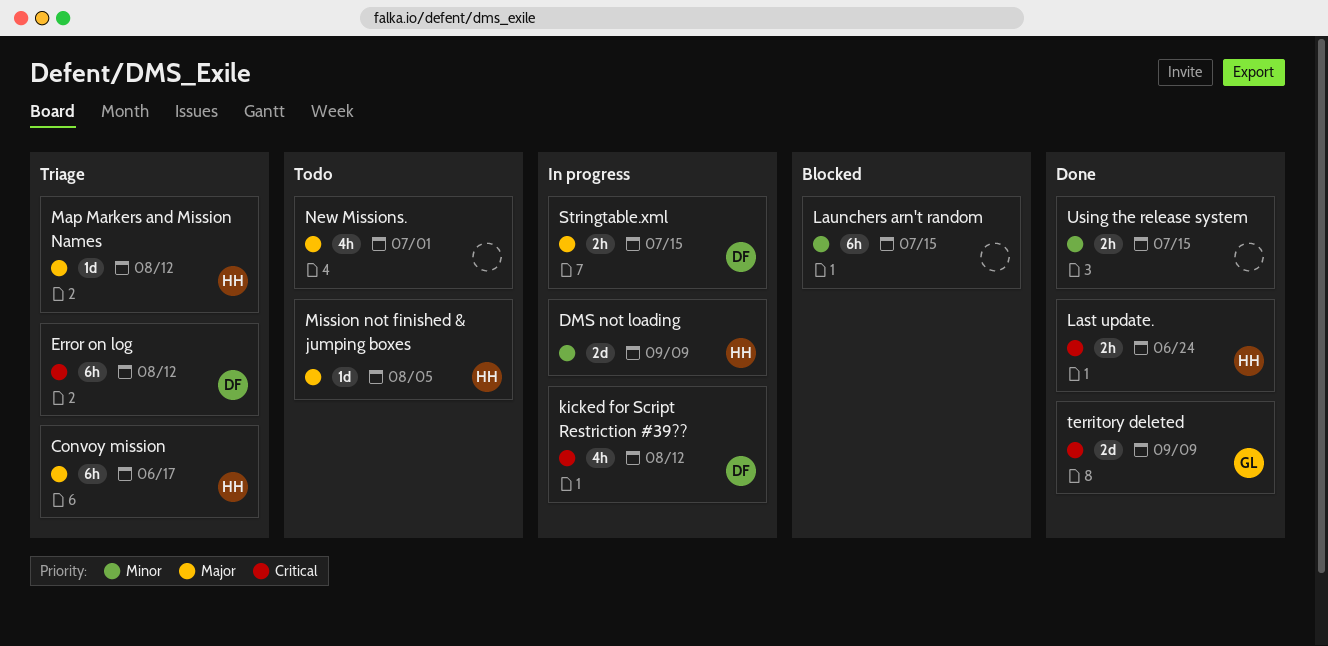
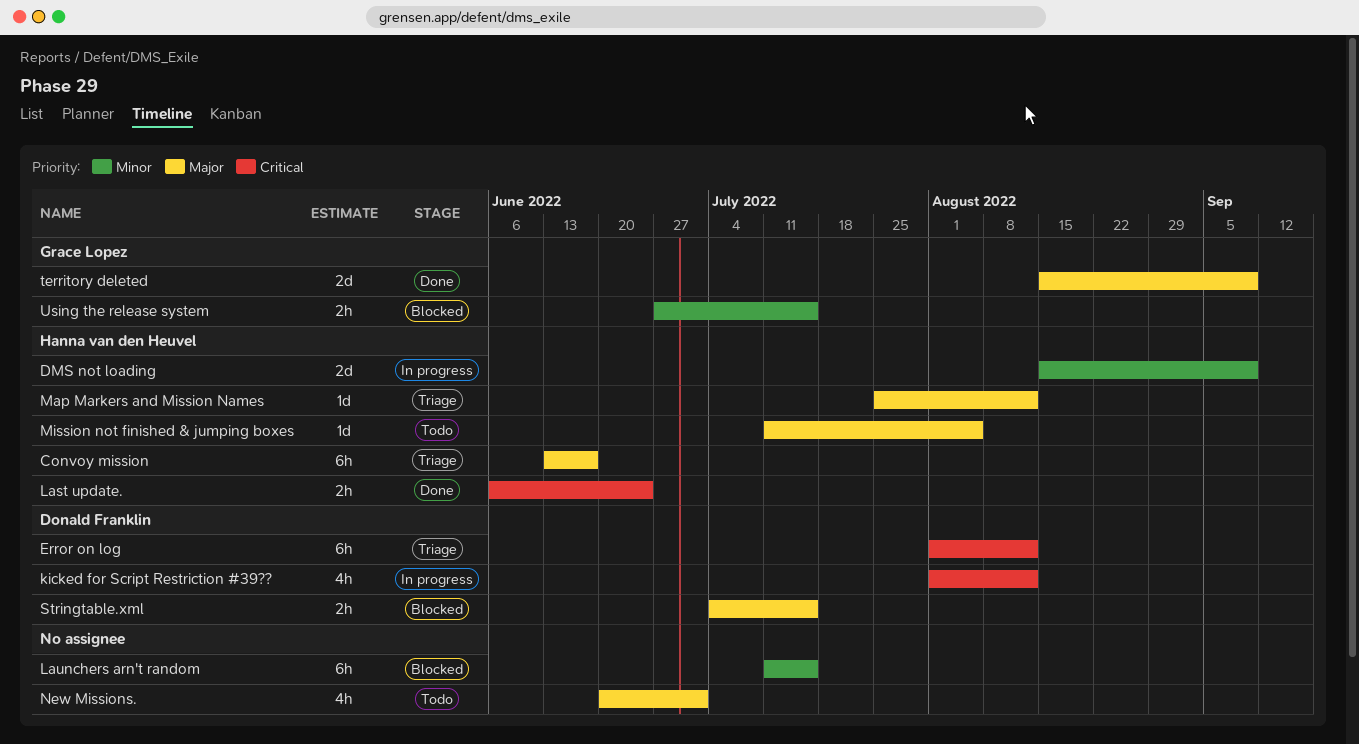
Stringtable.xml, status: In progress -> Blocked
territory deleted, priority: Critical -> Major
Using the release system, status: Done -> Blocked
Using the release system, owner: none -> Grace Lopez

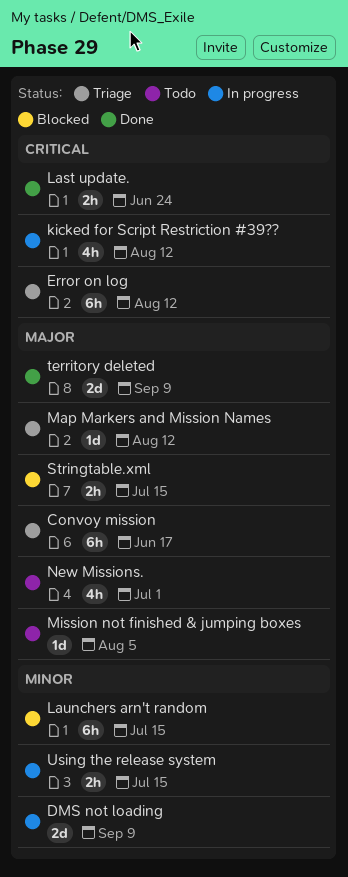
Using the release system, status: Blocked -> In progress

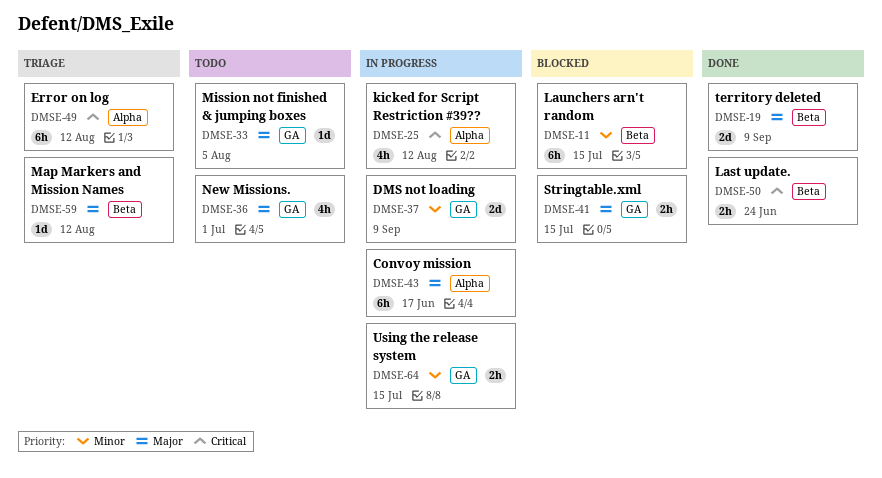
Convoy mission, status: Triage -> In progress

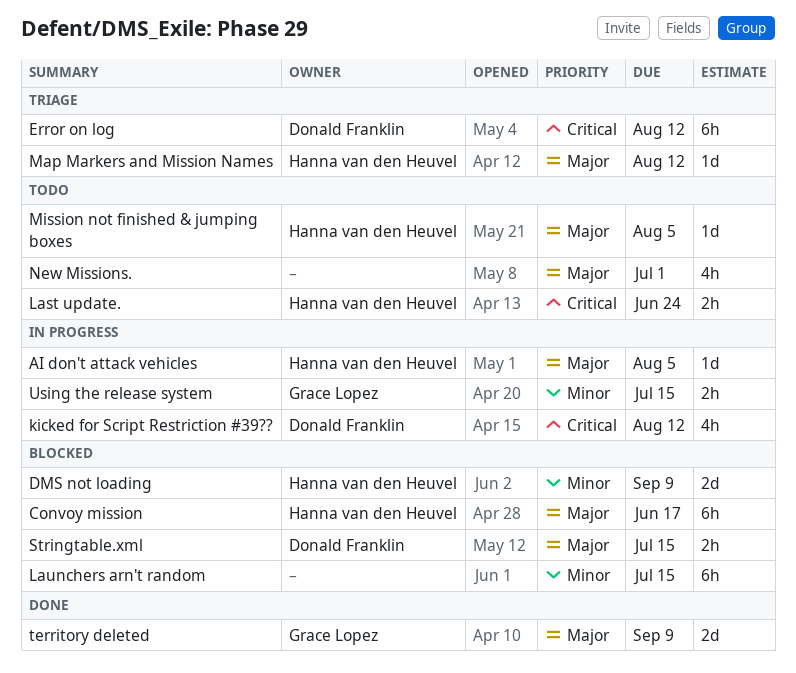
AI don't attack vehicles: none -> present
Convoy mission, status: In progress -> Blocked
DMS not loading, status: In progress -> Blocked
Last update., status: Done -> Todo

